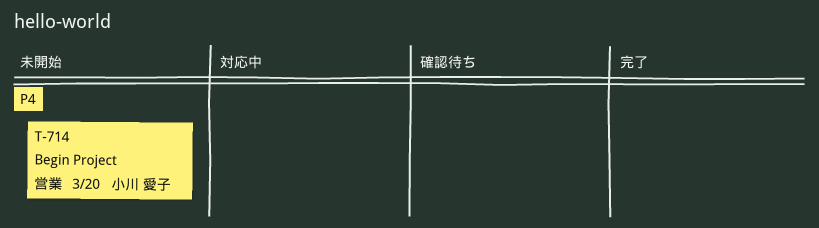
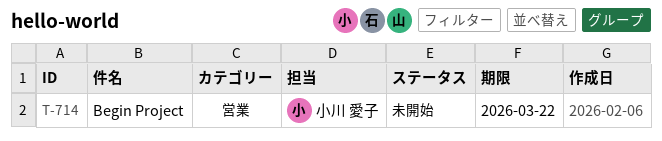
T-714, due: Mar 20 -> Mar 22

